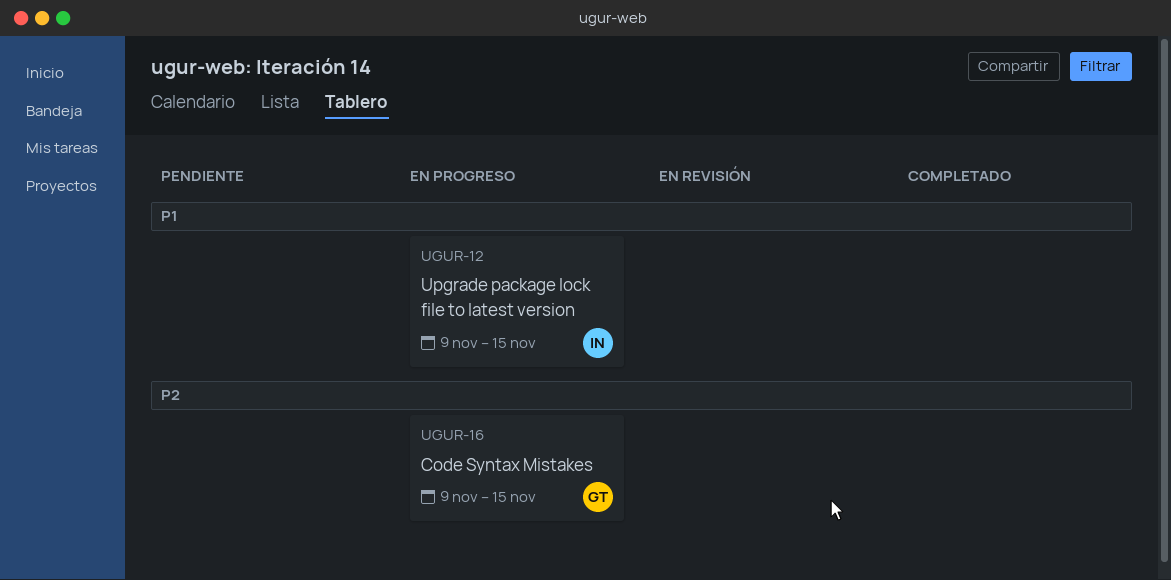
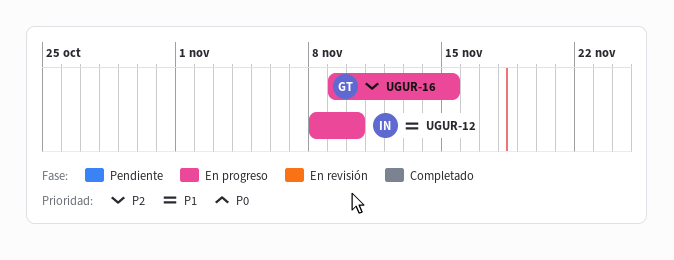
UGUR-12, start: Nov 9 -> Nov 8
UGUR-12, due: Nov 15 -> Nov 10

